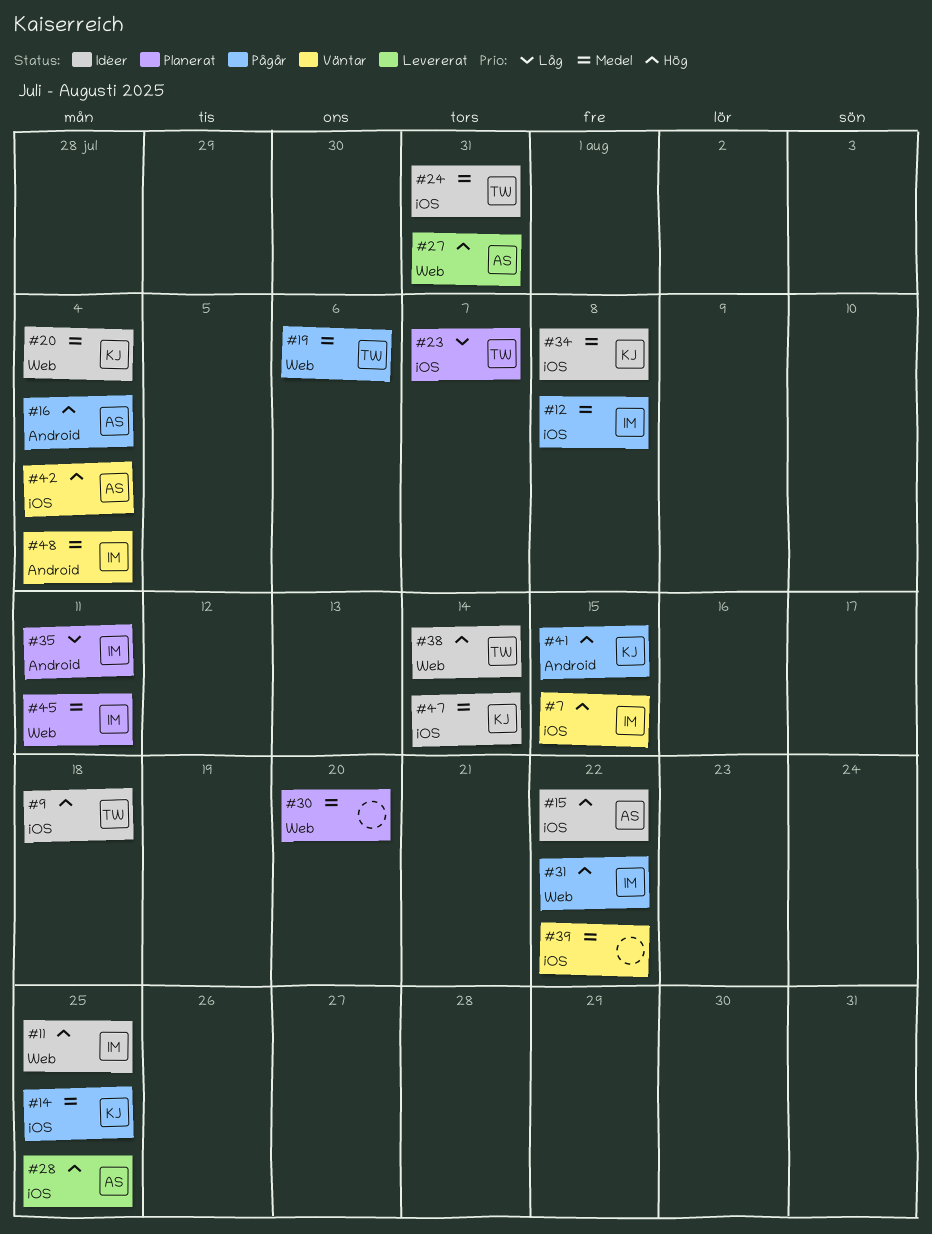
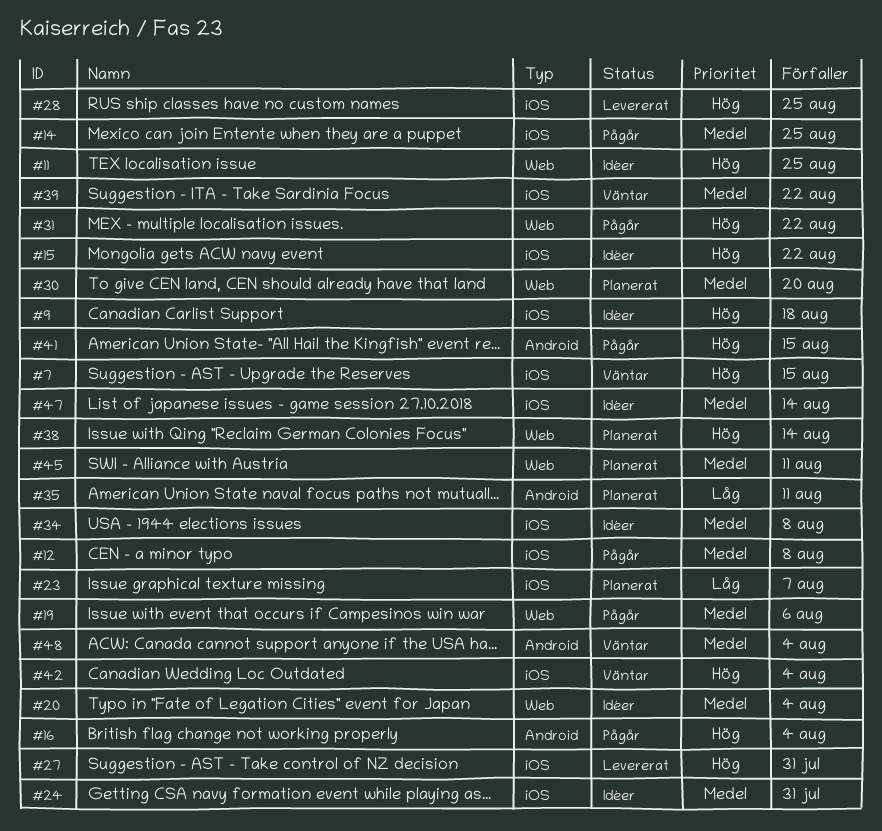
#27, label: Web -> iOS
#38, status: Idéer -> Planerat

